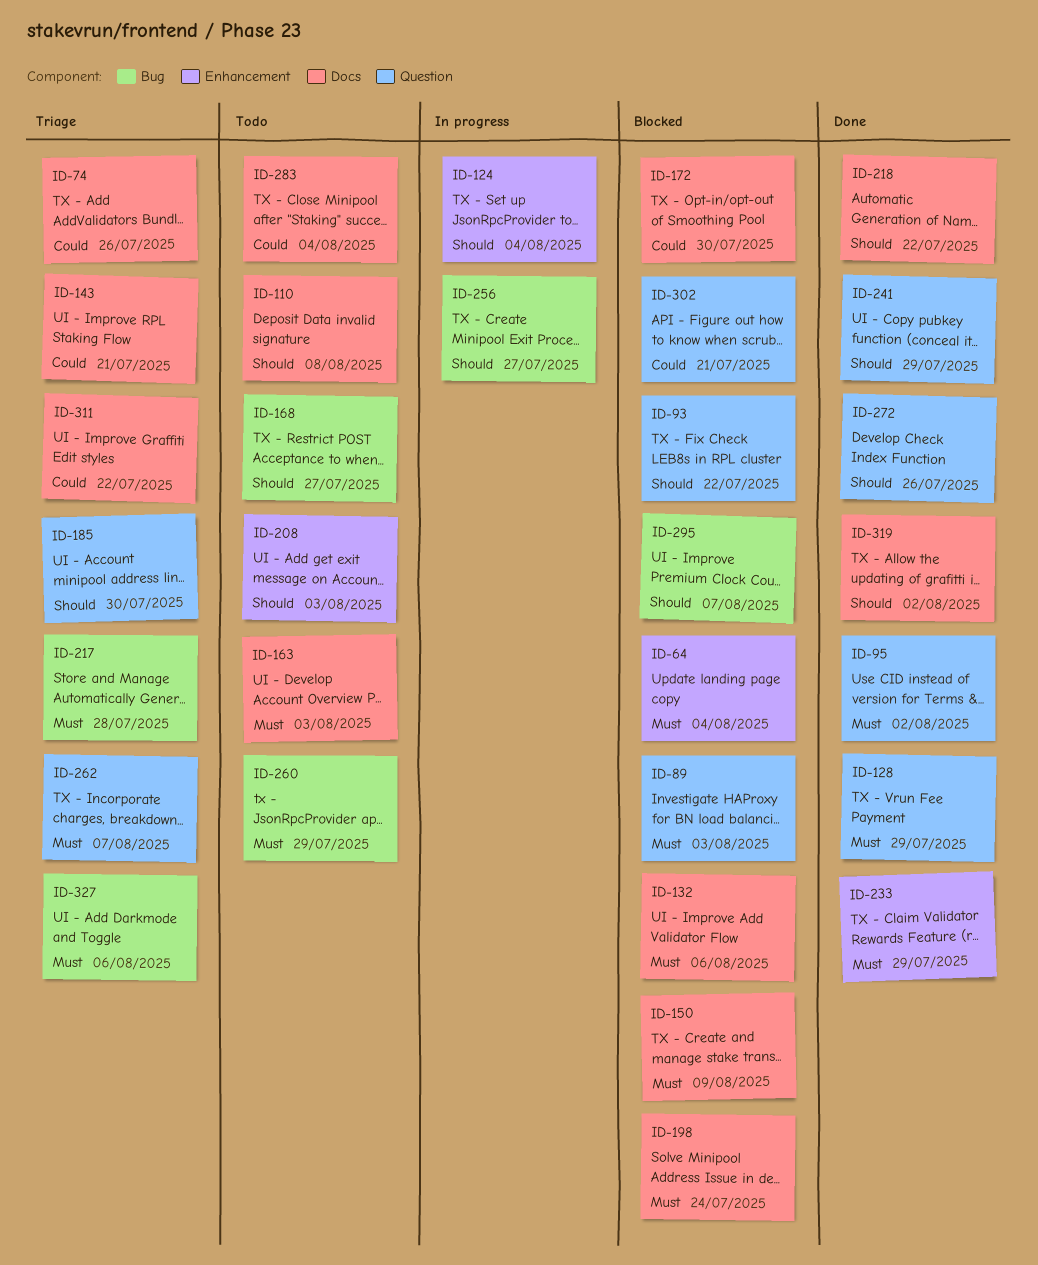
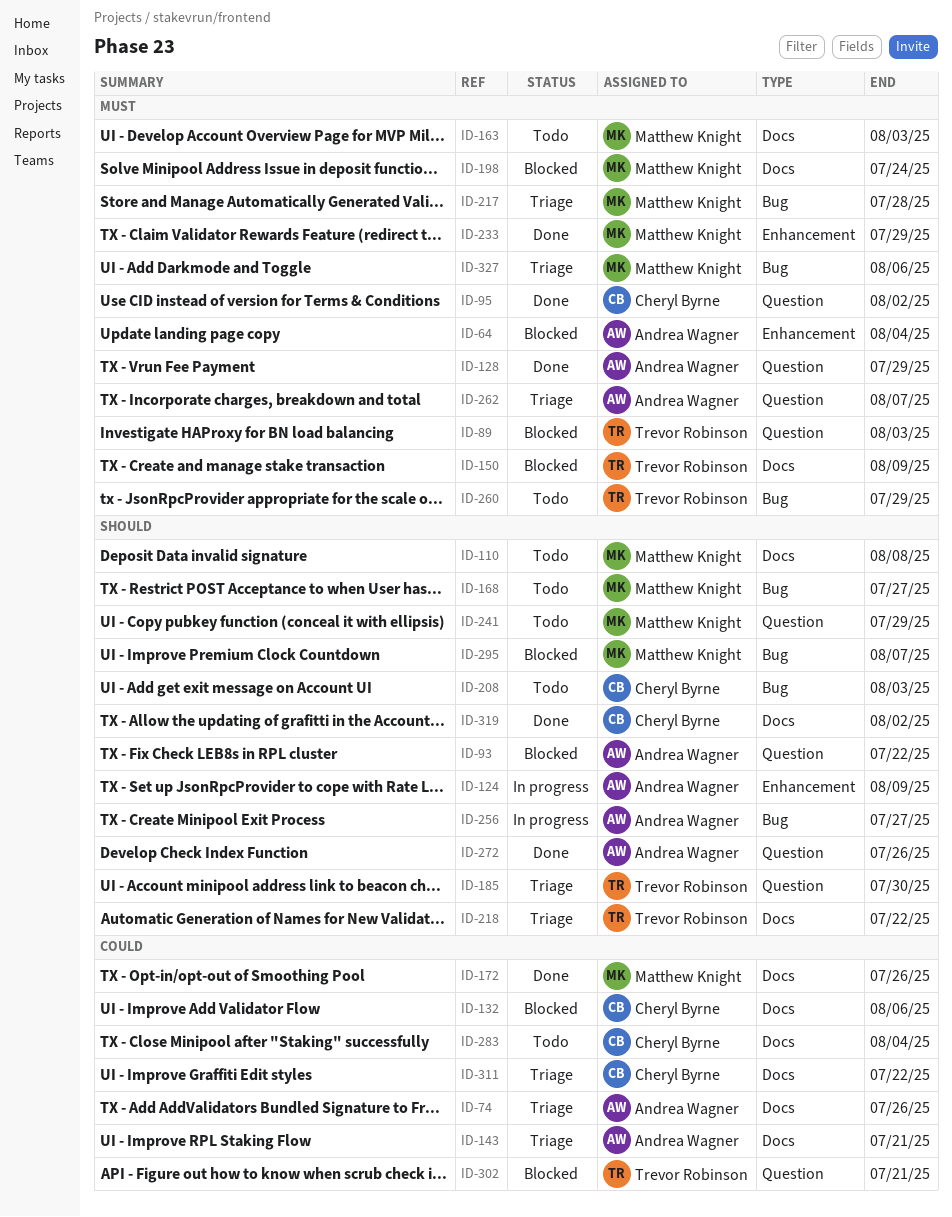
ID-124, due: Aug 4 -> Aug 9
ID-132, priority: Must -> Could
ID-172, status: Blocked -> Done
ID-172, due: Jul 30 -> Jul 26
ID-208, label: Enhancement -> Bug
ID-218, status: Done -> Triage
ID-241, status: Done -> Todo

